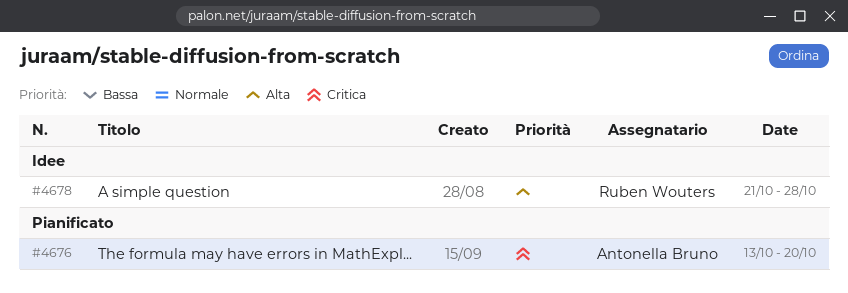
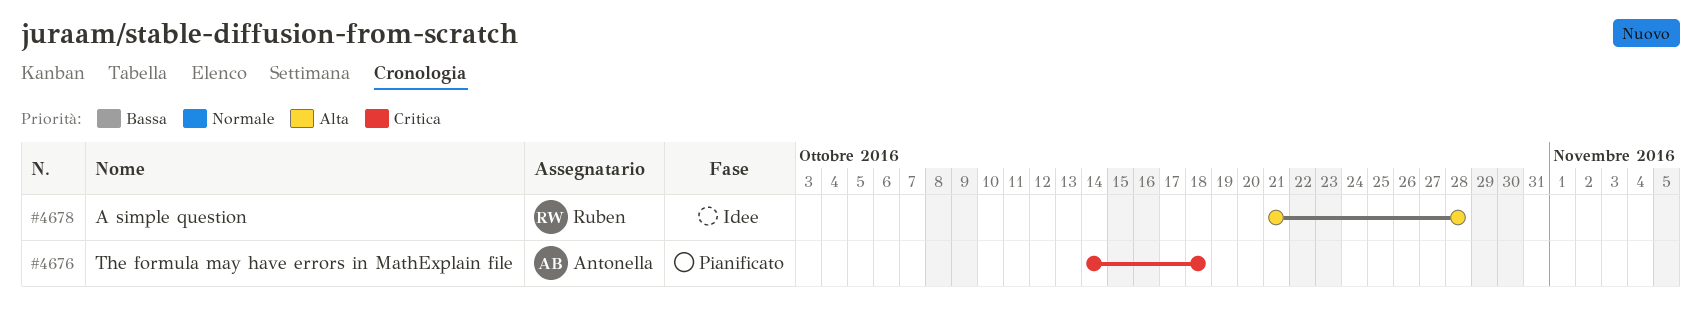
#4676, start: Oct 13 -> Oct 14
#4676, due: Oct 20 -> Oct 18

